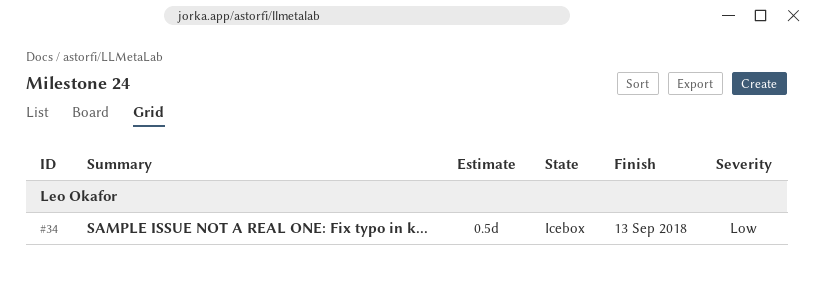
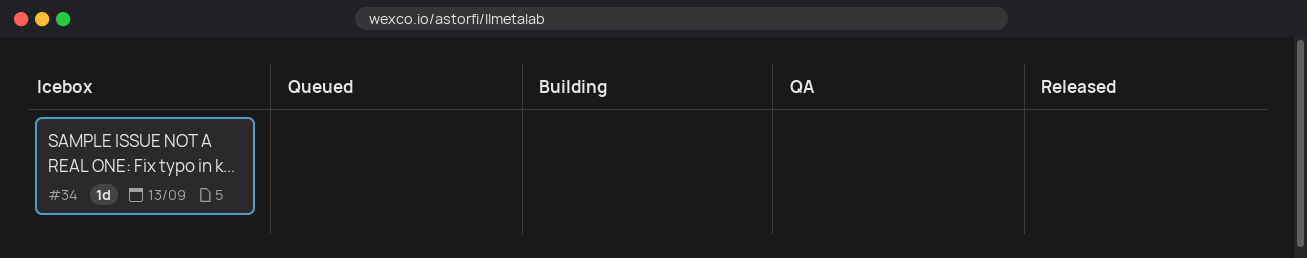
#34, estimate: 0.5d -> 1d

